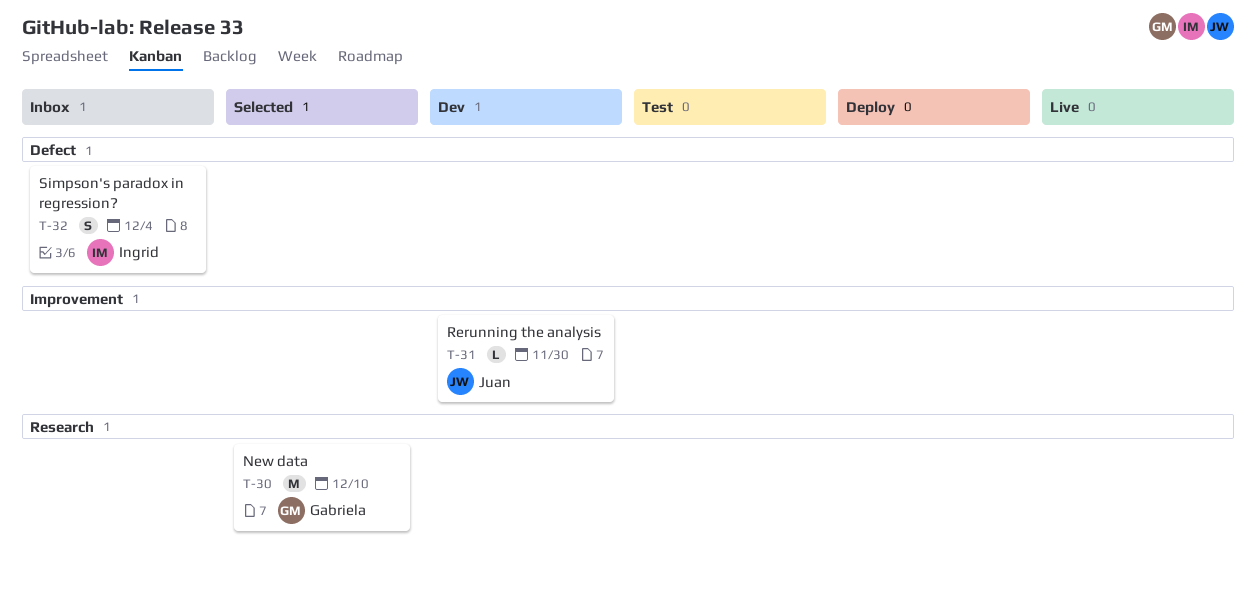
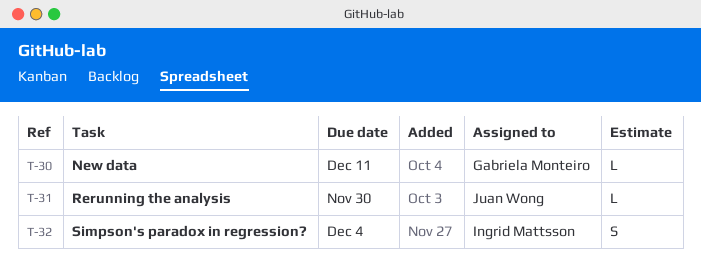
T-30, estimate: M -> L
T-30, due: Dec 10 -> Dec 11

